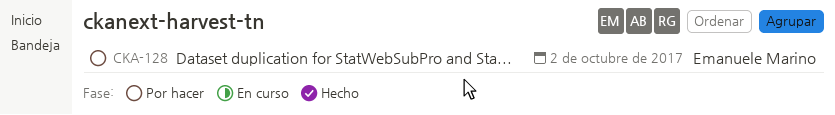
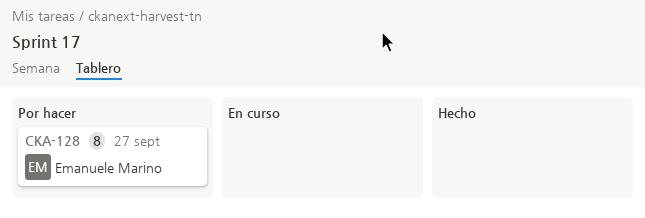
CKA-128, due: Oct 2 -> Sep 27

